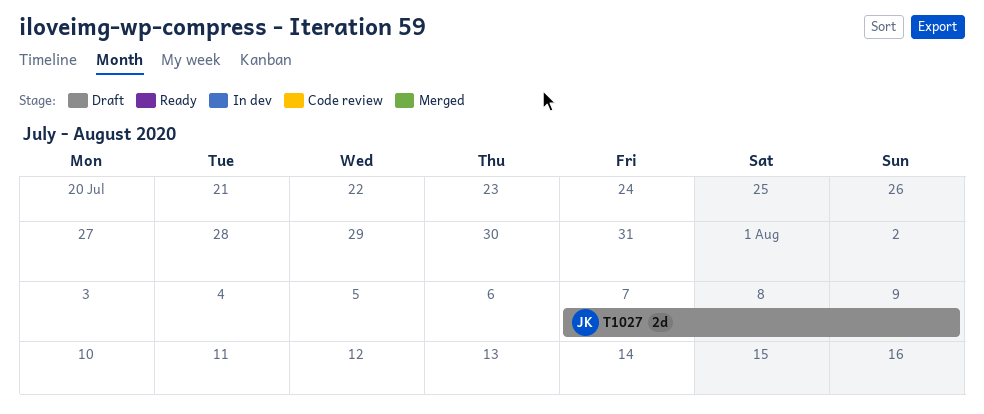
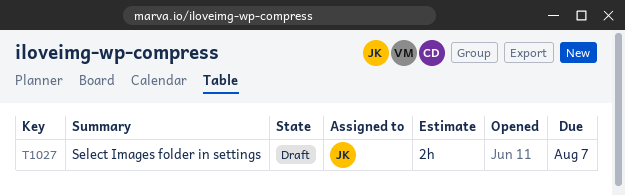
T1027, estimate: 2d -> 2h
T1027, due: Aug 9 -> Aug 7

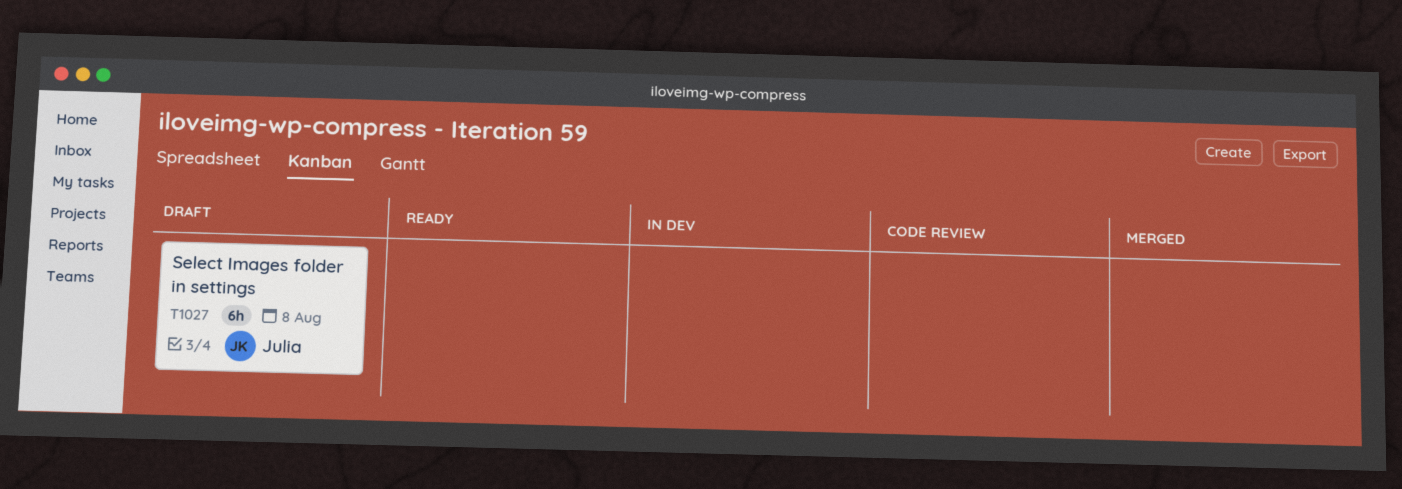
T1027, estimate: 2h -> 6h
T1027, due: Aug 7 -> Aug 8

